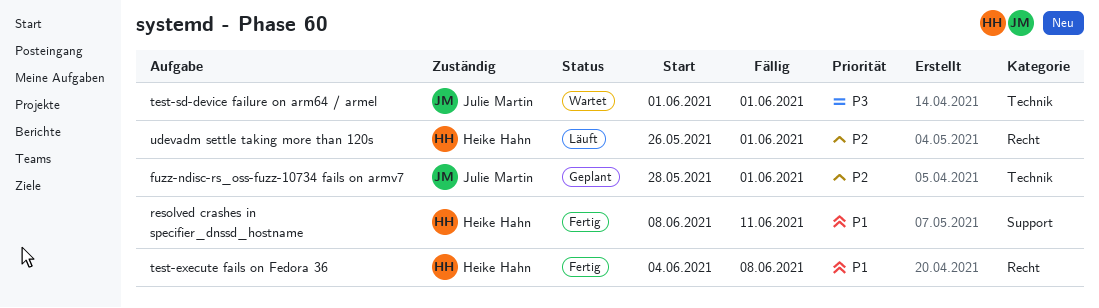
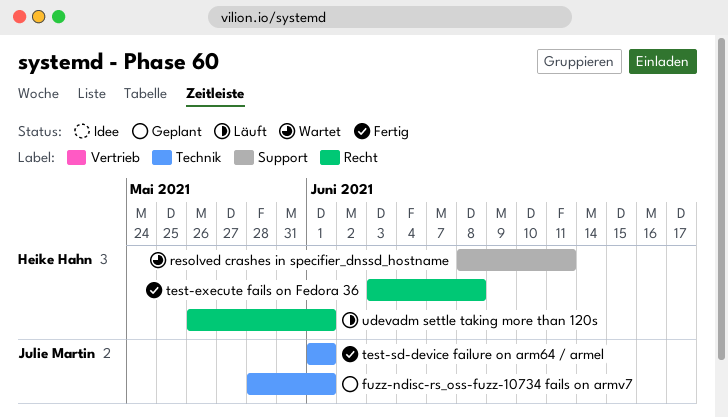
resolved crashes in specifier_dnssd_hostname, status: Fertig -> Wartet
test-execute fails on Fedora 36, start: Jun 4 -> Jun 3
test-sd-device failure on arm64 / armel, status: Wartet -> Fertig

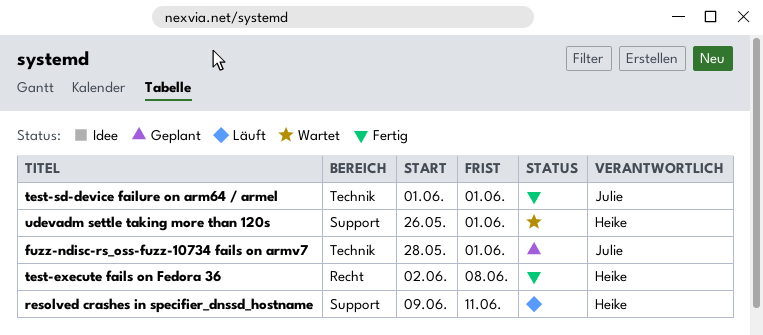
resolved crashes in specifier_dnssd_hostname, status: Wartet -> Läuft
resolved crashes in specifier_dnssd_hostname, start: Jun 8 -> Jun 9
test-execute fails on Fedora 36, start: Jun 3 -> Jun 2
udevadm settle taking more than 120s, status: Läuft -> Wartet
udevadm settle taking more than 120s, label: Recht -> Support

